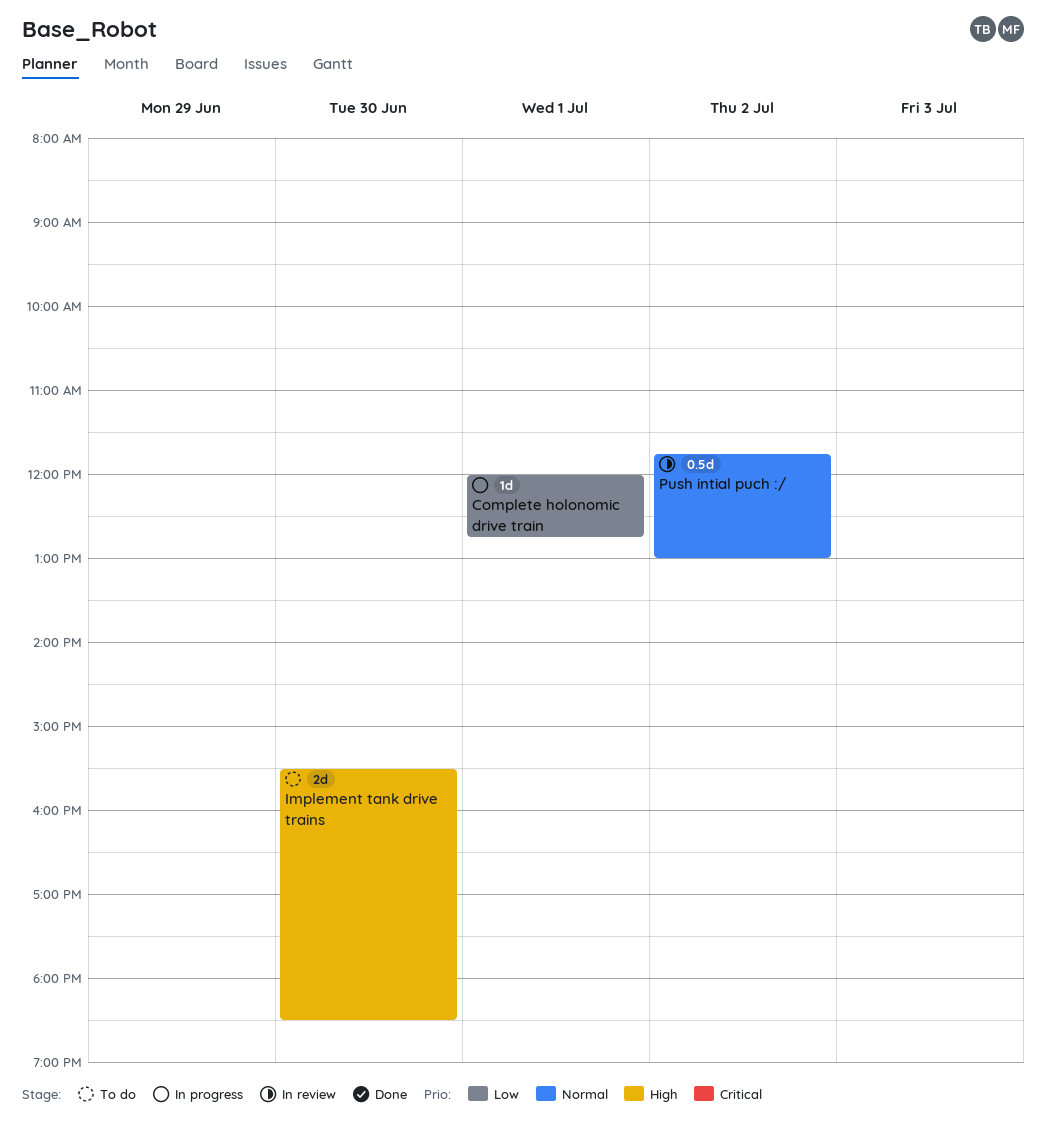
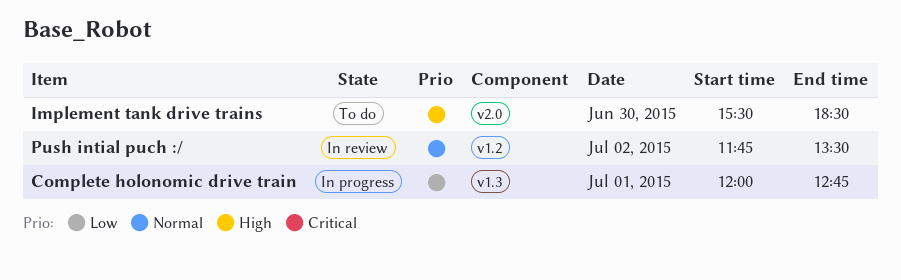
Push intial puch :/, ends: 13:00 -> 13:30

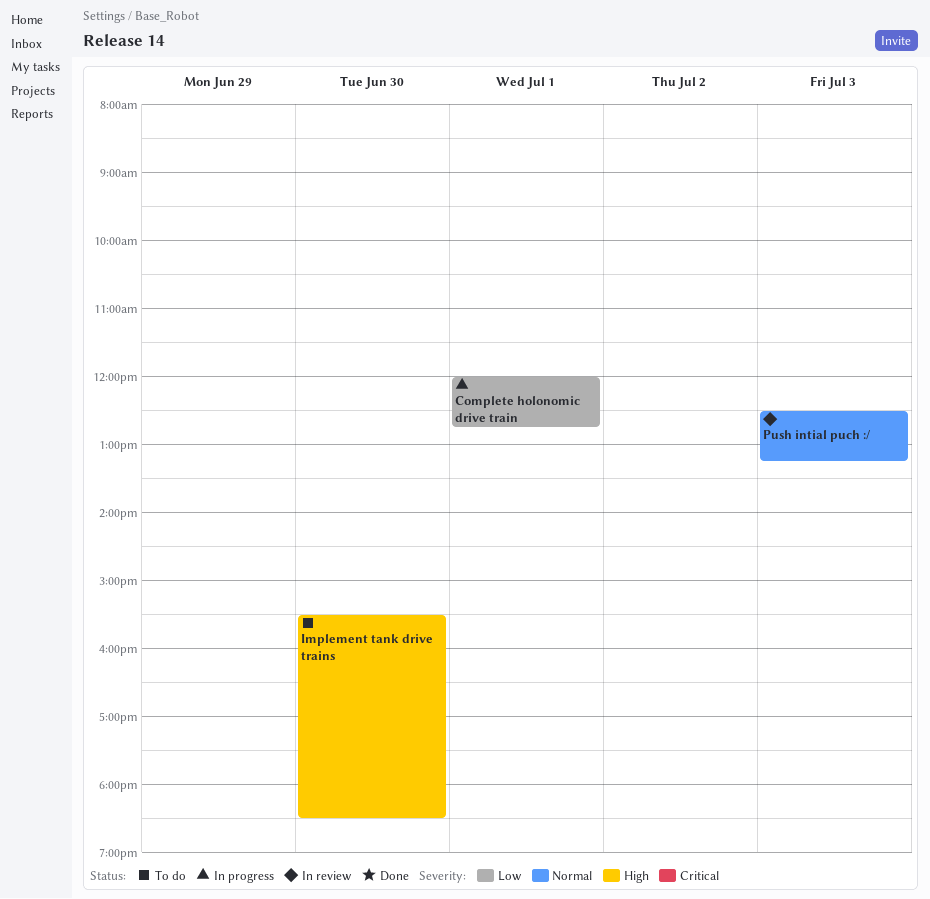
Push intial puch :/, day: Jul 2 -> Jul 3
Push intial puch :/, begins: 11:45 -> 12:30
Push intial puch :/, ends: 13:30 -> 13:15

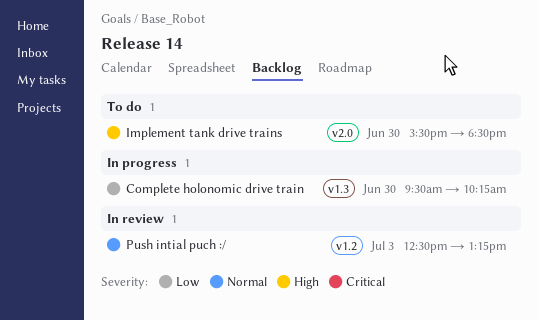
Complete holonomic drive train, day: Jul 1 -> Jun 30
Complete holonomic drive train, begins: 12:00 -> 09:30
Complete holonomic drive train, ends: 12:45 -> 10:15

